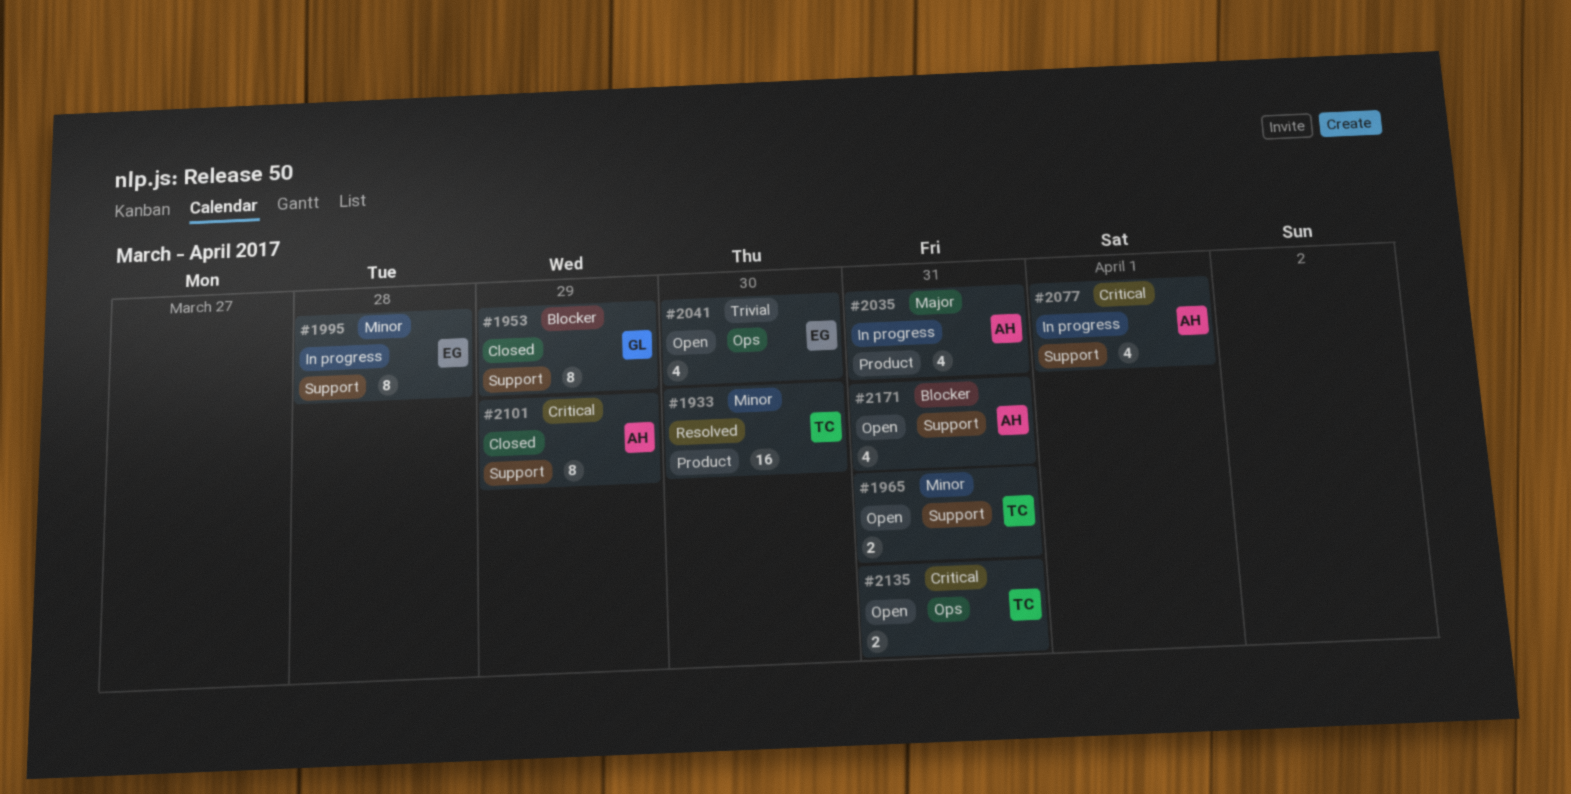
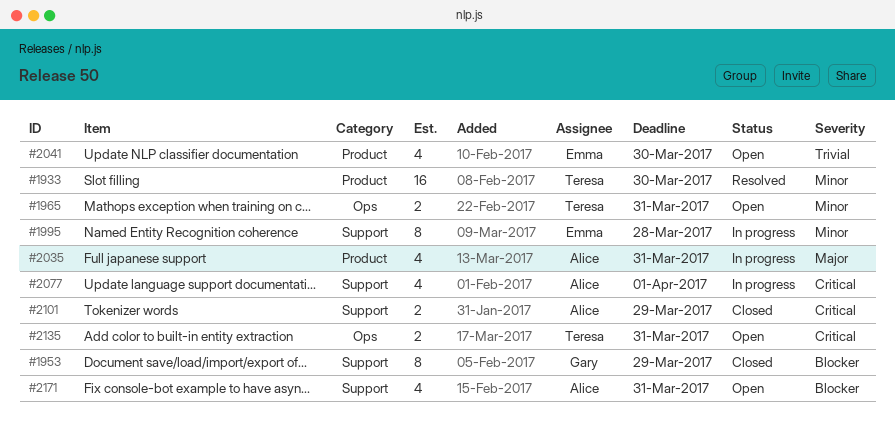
#1965, label: Support -> Ops
#2041, label: Ops -> Product
#2101, estimate: 8 -> 2

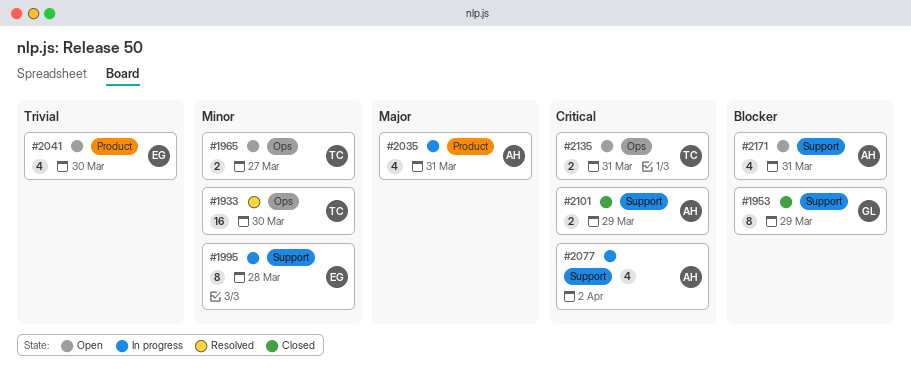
#1933, label: Product -> Ops
#1965, due: Mar 31 -> Mar 27
#2077, due: Apr 1 -> Apr 2

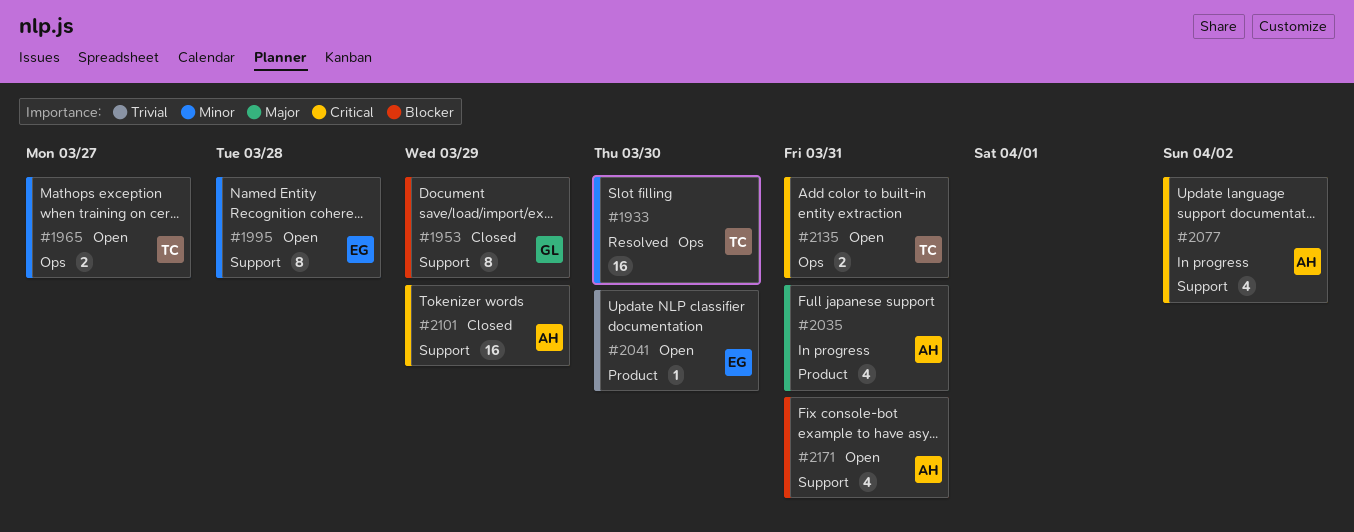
#1995, status: In progress -> Open
#2041, estimate: 4 -> 1
#2101, estimate: 2 -> 16

